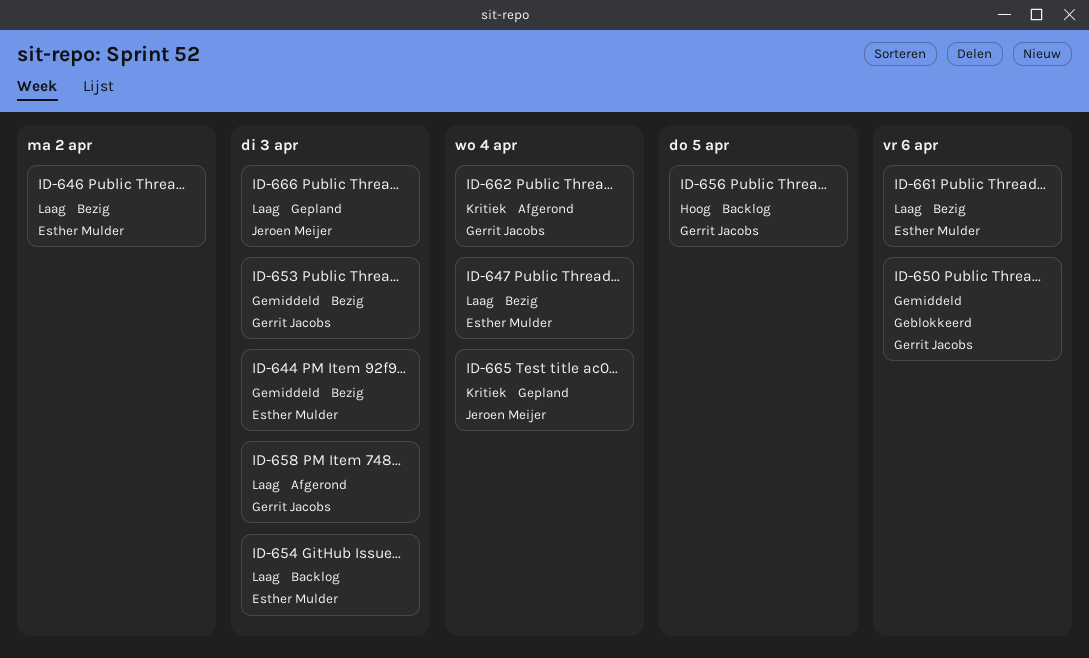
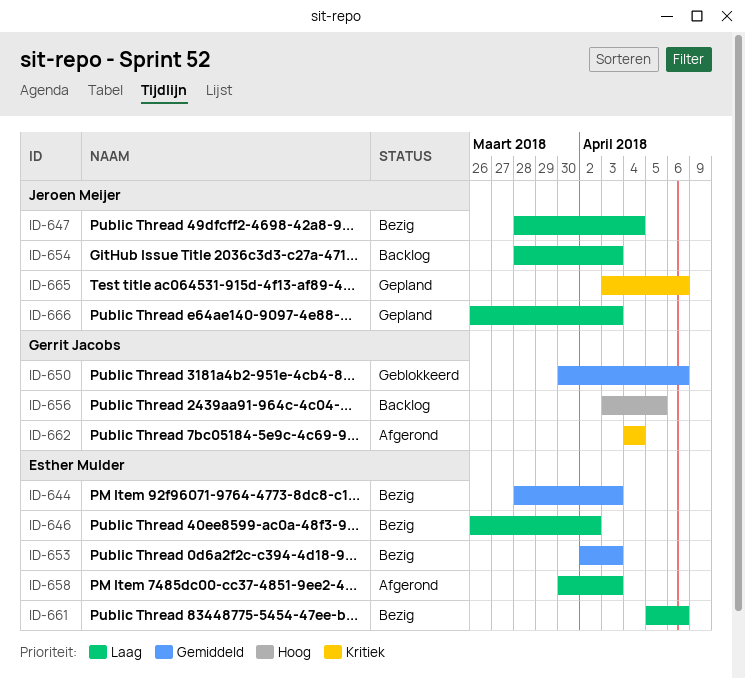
ID-647, owner: Esther Mulder -> Jeroen Meijer
ID-653, owner: Gerrit Jacobs -> Esther Mulder
ID-654, owner: Esther Mulder -> Jeroen Meijer
ID-658, owner: Gerrit Jacobs -> Esther Mulder
ID-665, due: Apr 4 -> Apr 6

